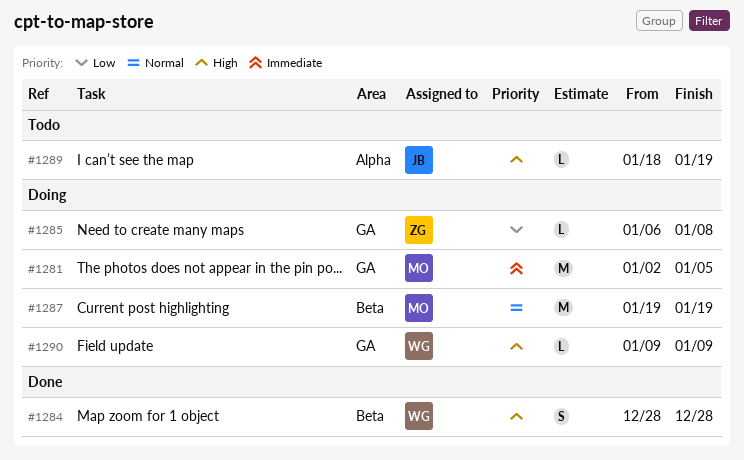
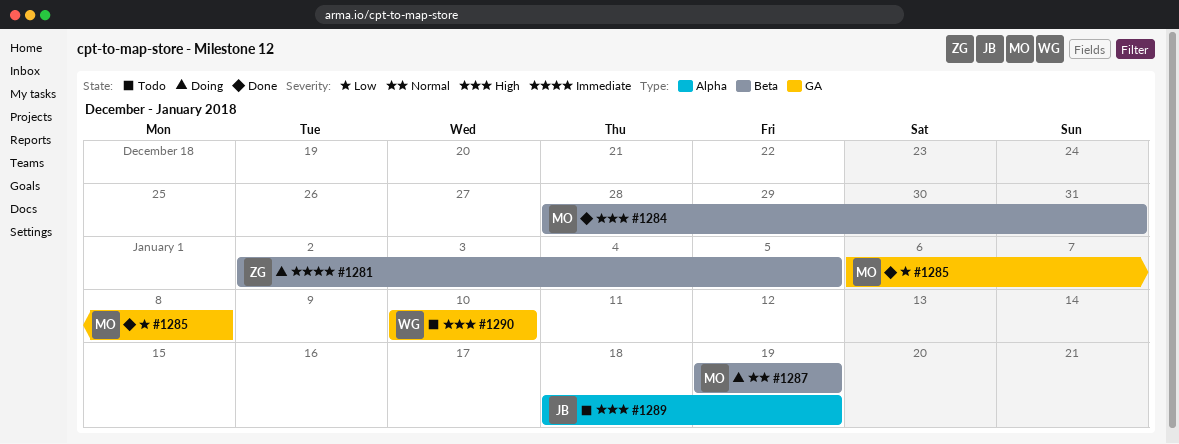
#1281, owner: MO -> ZG
#1281, label: GA -> Beta
#1284, owner: WG -> MO
#1284, due: Dec 28 -> Dec 31
#1285, status: Doing -> Done
#1285, owner: ZG -> MO
#1290, status: Doing -> Todo
#1290, start: Jan 9 -> Jan 10
#1290, due: Jan 9 -> Jan 10

